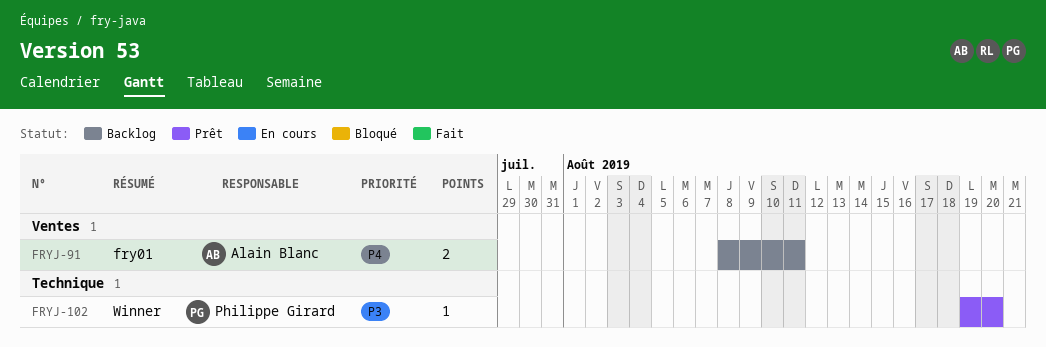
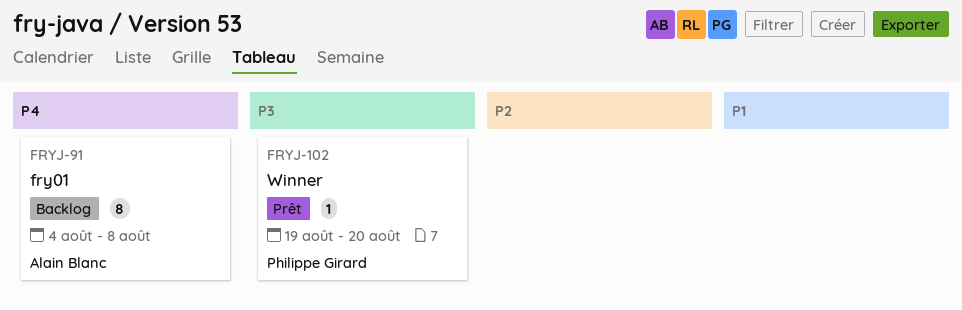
FRYJ-91, estimate: 2 -> 8
FRYJ-91, start: Aug 8 -> Aug 4
FRYJ-91, due: Aug 11 -> Aug 8

